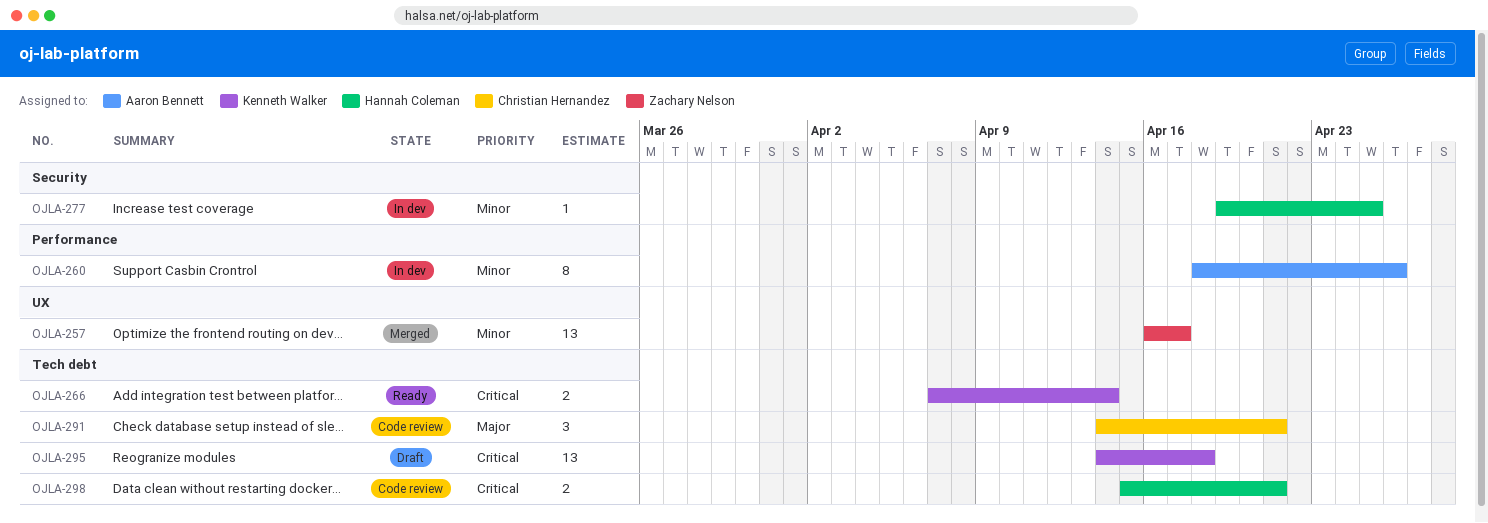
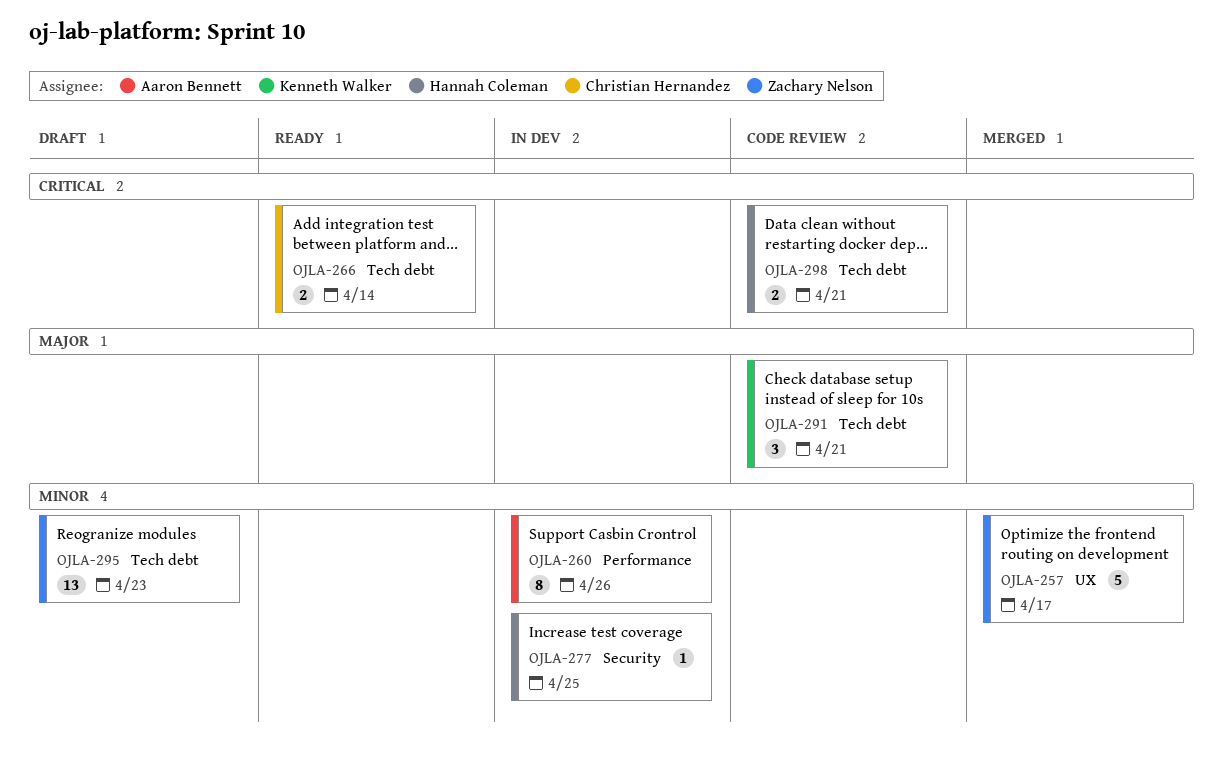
OJLA-257, estimate: 13 -> 5
OJLA-266, owner: Kenneth Walker -> Christian Hernandez
OJLA-291, owner: Christian Hernandez -> Kenneth Walker
OJLA-295, owner: Kenneth Walker -> Zachary Nelson
OJLA-295, priority: Critical -> Minor
OJLA-295, due: Apr 18 -> Apr 23

